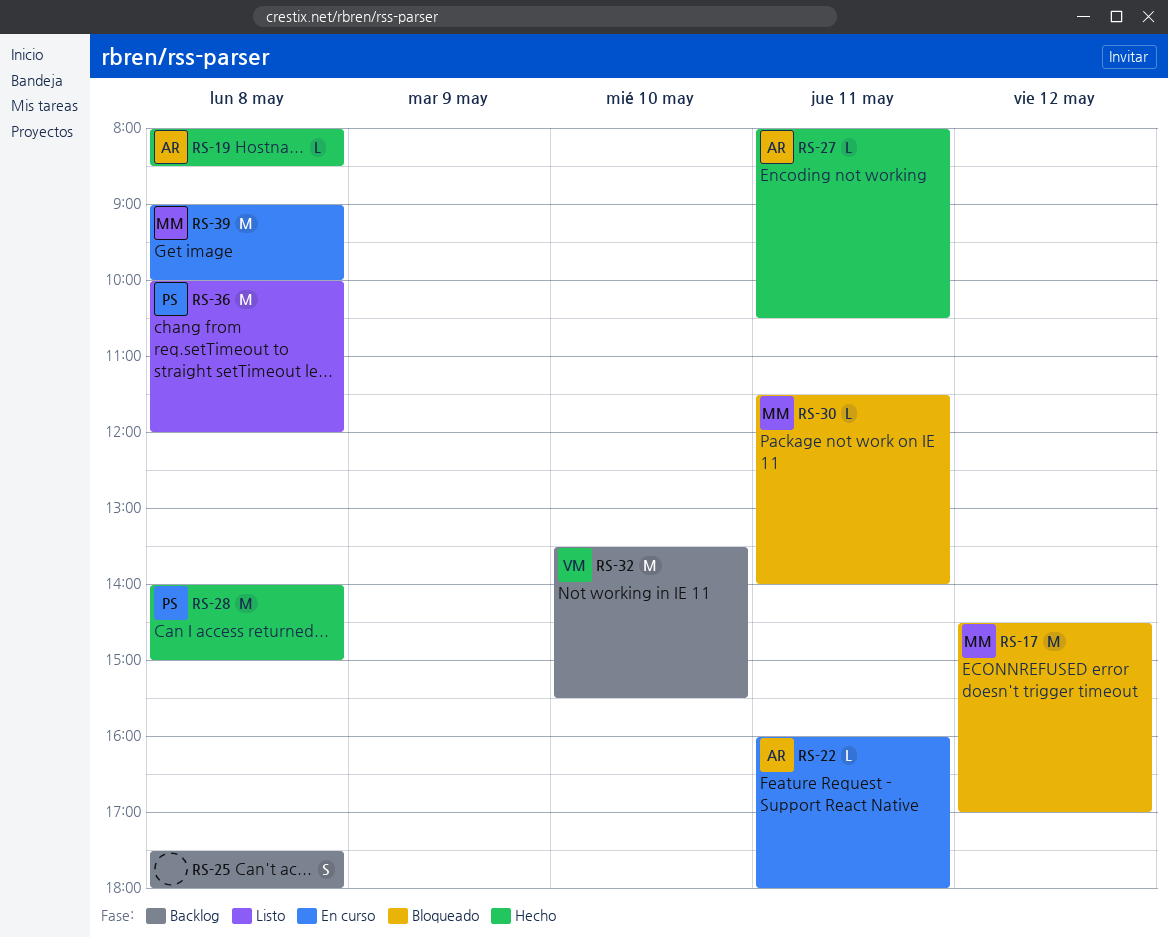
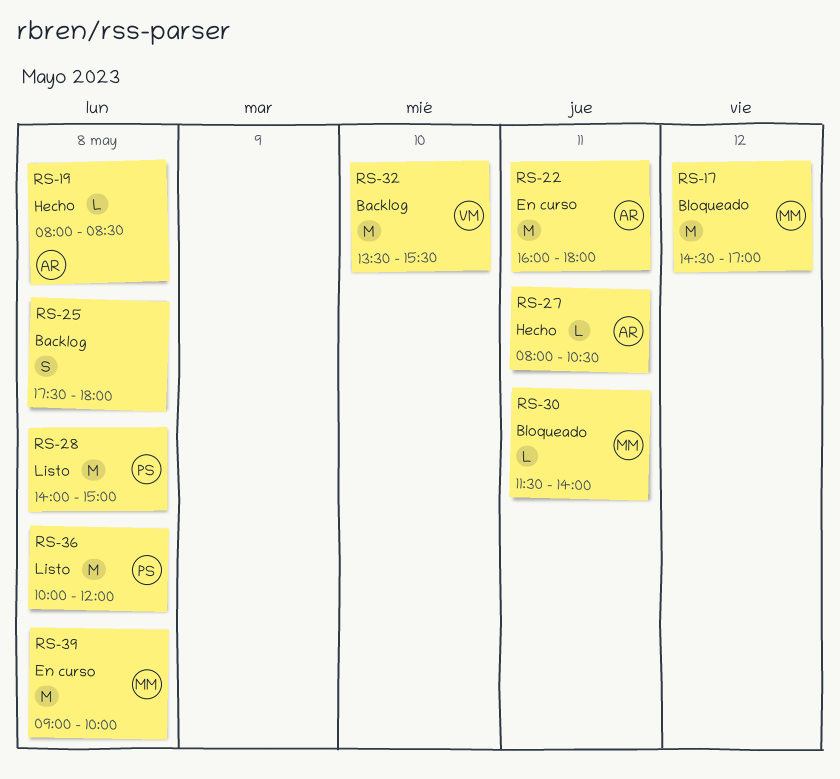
RS-22, estimate: L -> M
RS-28, status: Hecho -> Listo

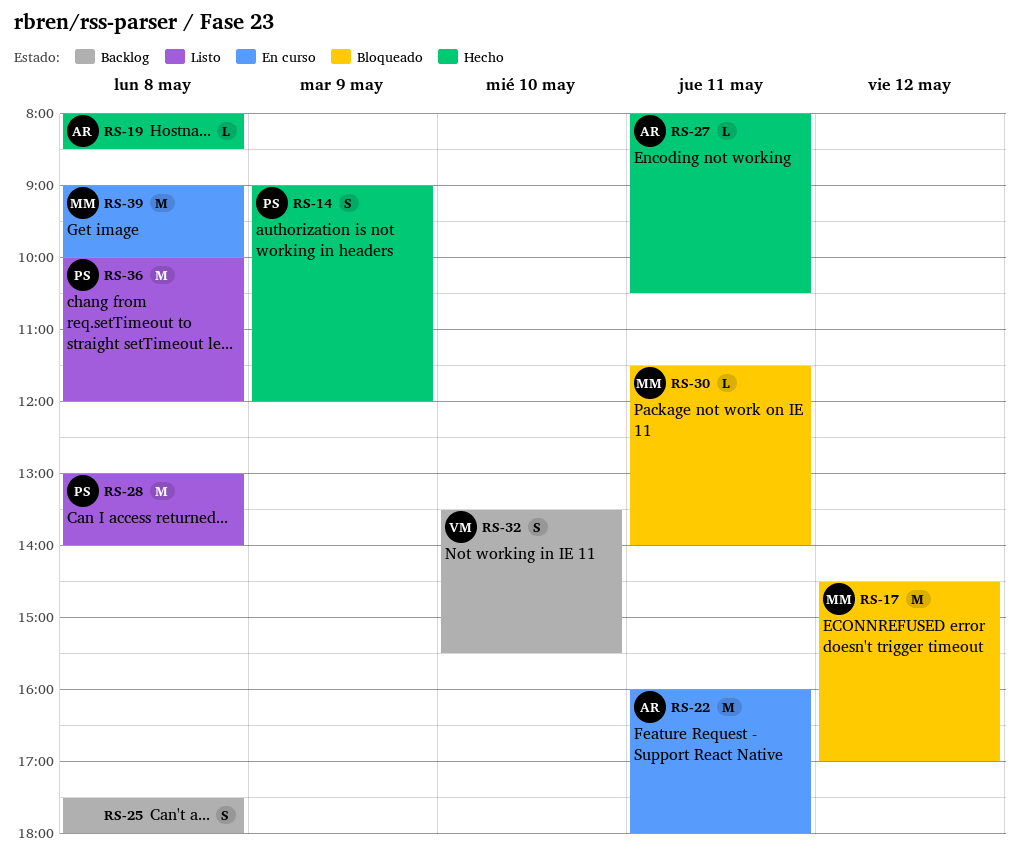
RS-14: none -> present
RS-28, begins: 14:00 -> 13:00
RS-28, ends: 15:00 -> 14:00
RS-32, estimate: M -> S

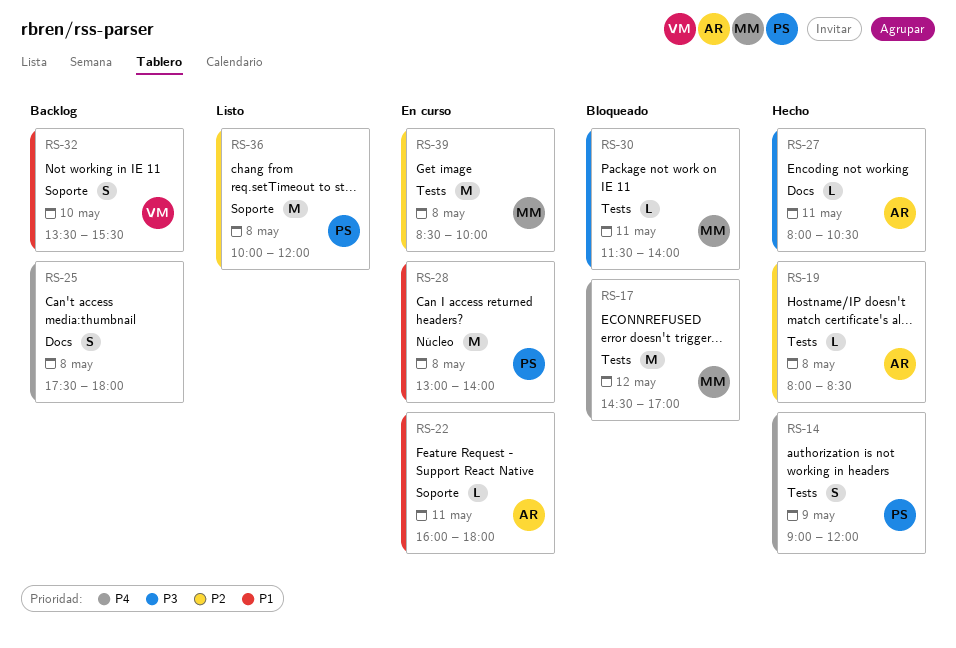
RS-22, estimate: M -> L
RS-28, status: Listo -> En curso
RS-39, begins: 09:00 -> 08:30

